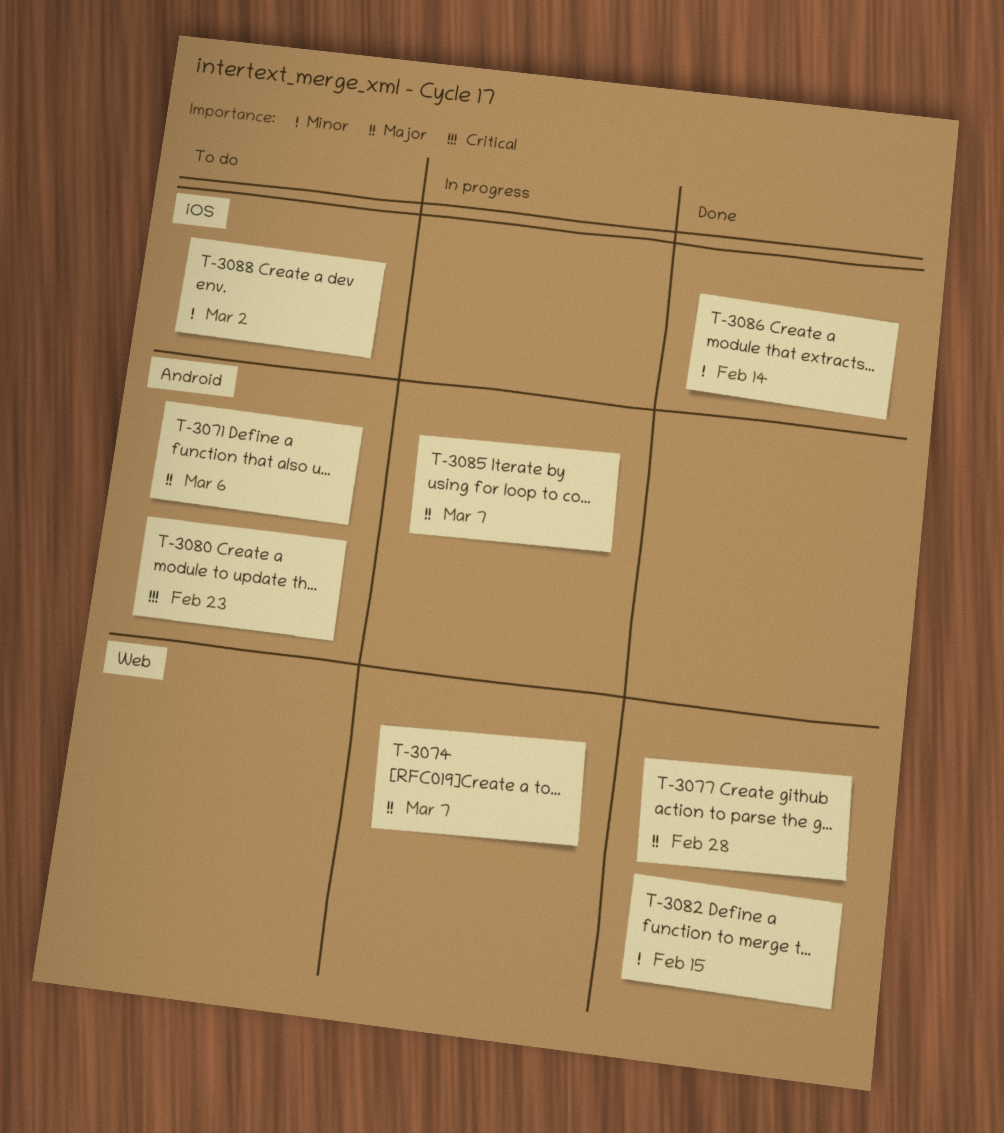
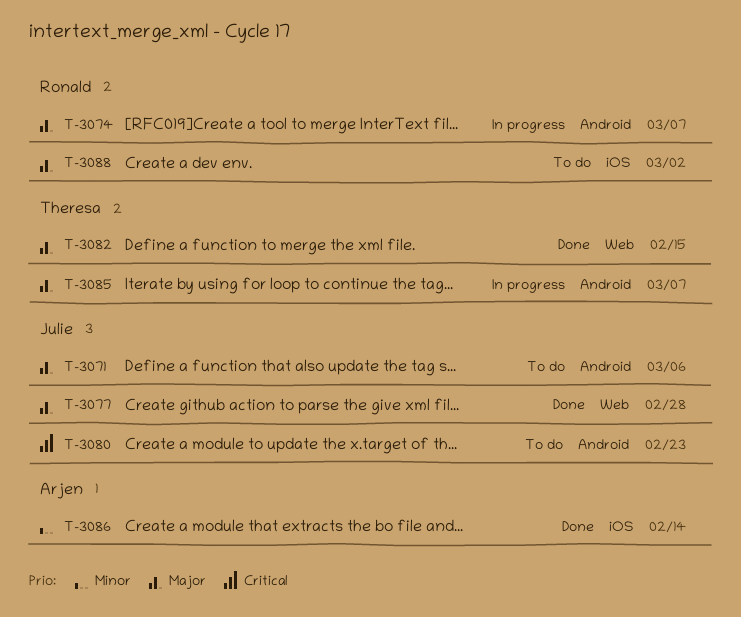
T-3074, label: Web -> Android
T-3082, priority: Minor -> Major
T-3088, priority: Minor -> Major

